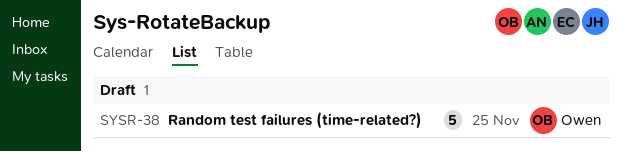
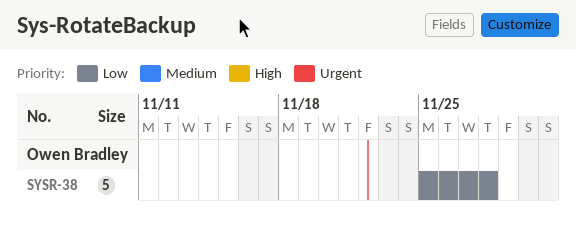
SYSR-38, due: Nov 25 -> Nov 28

